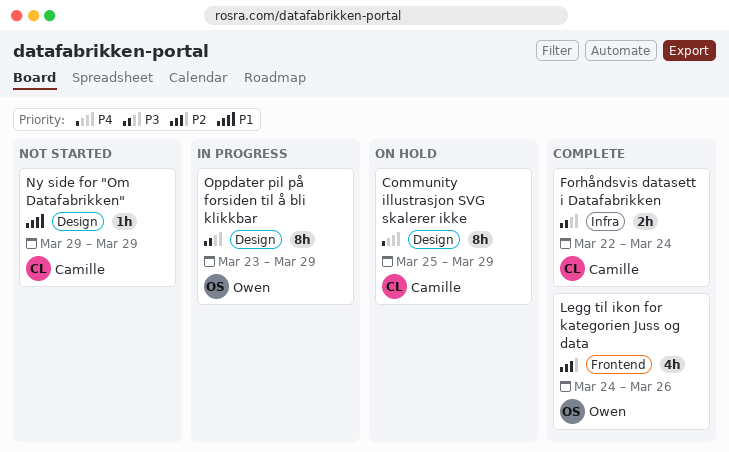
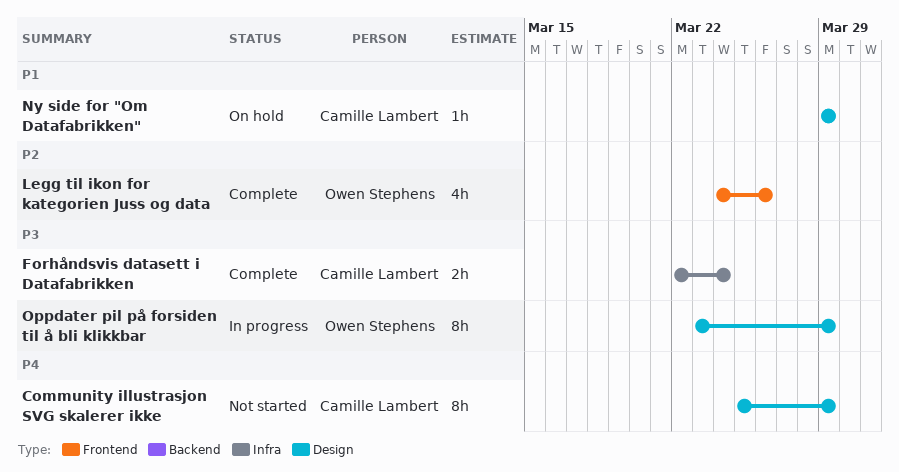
Community illustrasjon SVG skalerer ikke, status: On hold -> Not started
Ny side for "Om Datafabrikken", status: Not started -> On hold

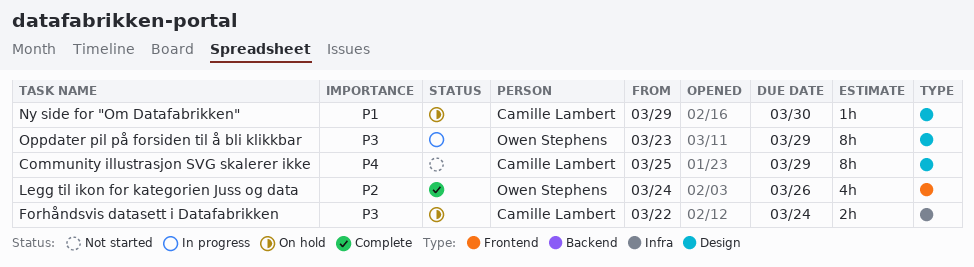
Forhåndsvis datasett i Datafabrikken, status: Complete -> On hold
Ny side for "Om Datafabrikken", due: Mar 29 -> Mar 30

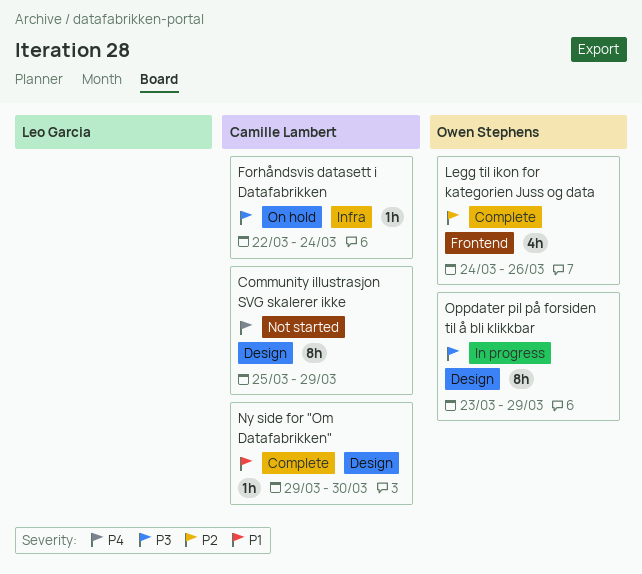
Forhåndsvis datasett i Datafabrikken, estimate: 2h -> 1h
Ny side for "Om Datafabrikken", status: On hold -> Complete

